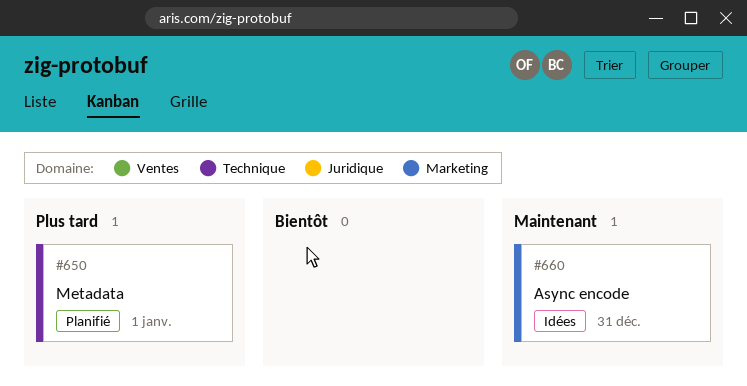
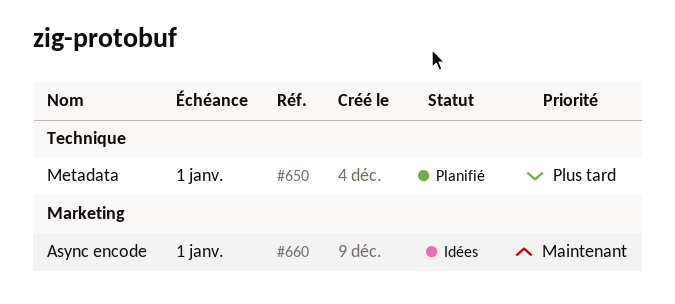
#660, due: Dec 31 -> Jan 1

